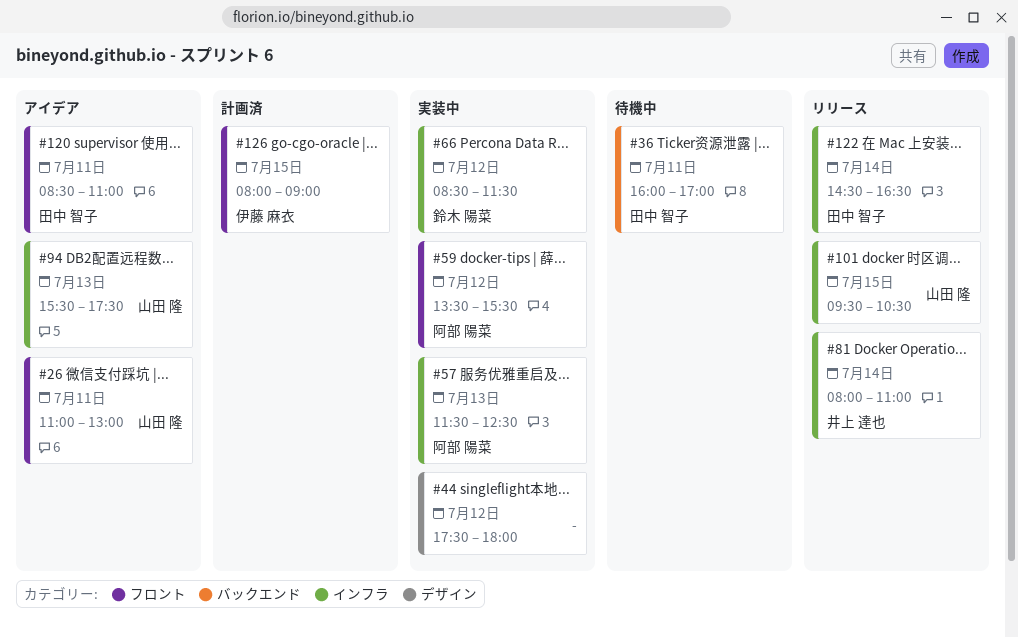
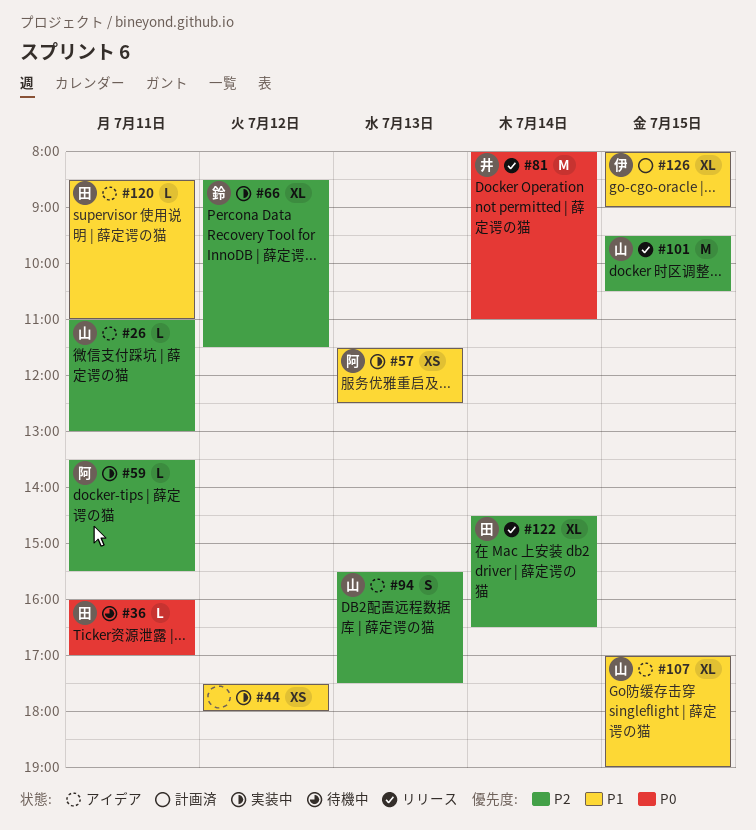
#59, day: Jul 12 -> Jul 11
#107: none -> present

